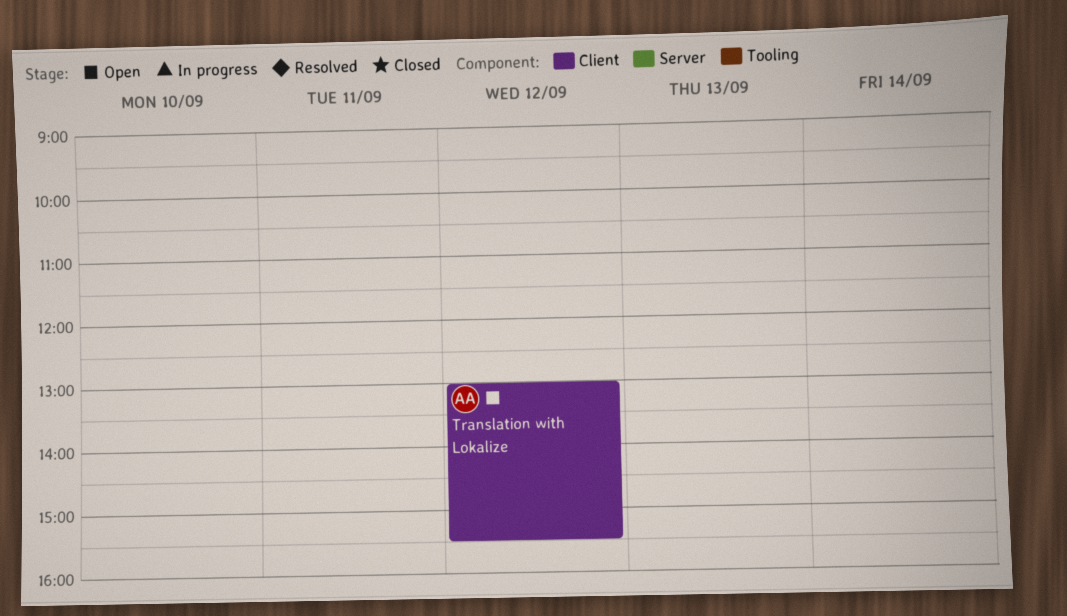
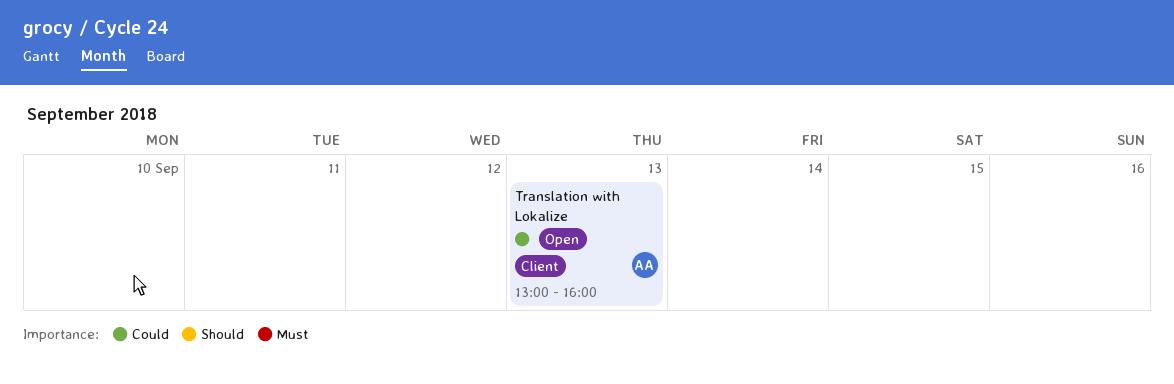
Translation with Lokalize, day: Sep 12 -> Sep 13
Translation with Lokalize, ends: 15:30 -> 16:00

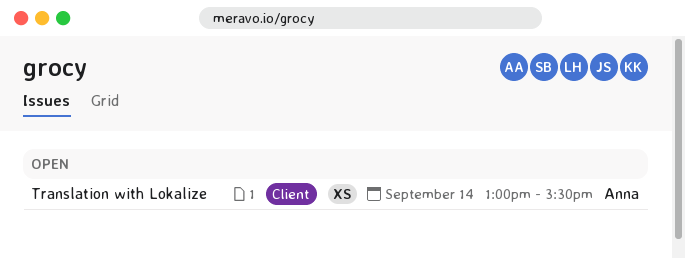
Translation with Lokalize, day: Sep 13 -> Sep 14
Translation with Lokalize, ends: 16:00 -> 15:30

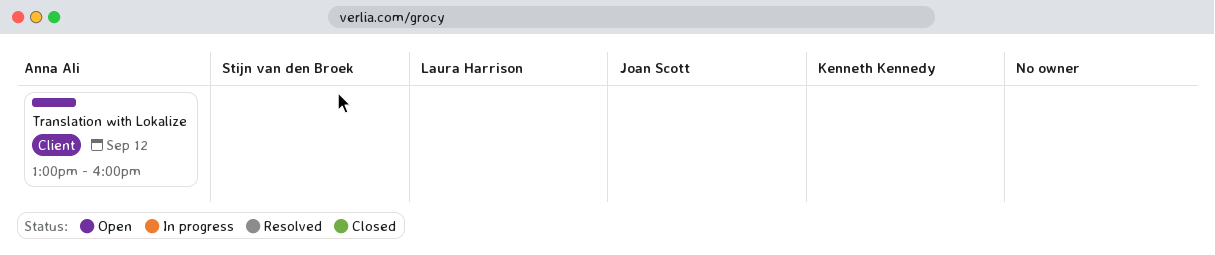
Translation with Lokalize, day: Sep 14 -> Sep 12
Translation with Lokalize, ends: 15:30 -> 16:00

